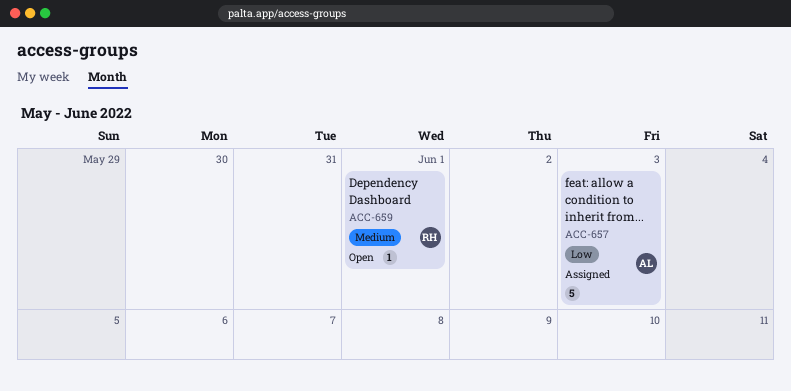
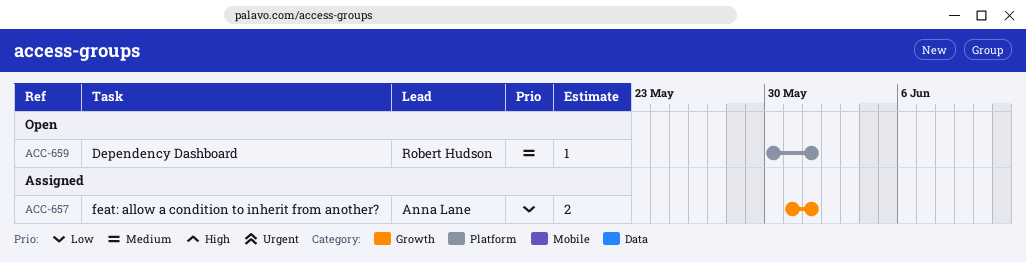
ACC-657, estimate: 5 -> 2
ACC-657, due: Jun 3 -> Jun 1

